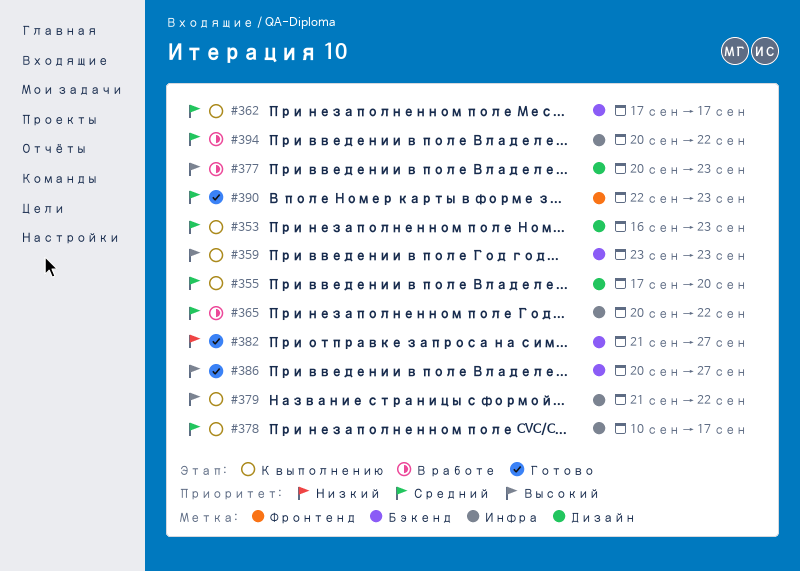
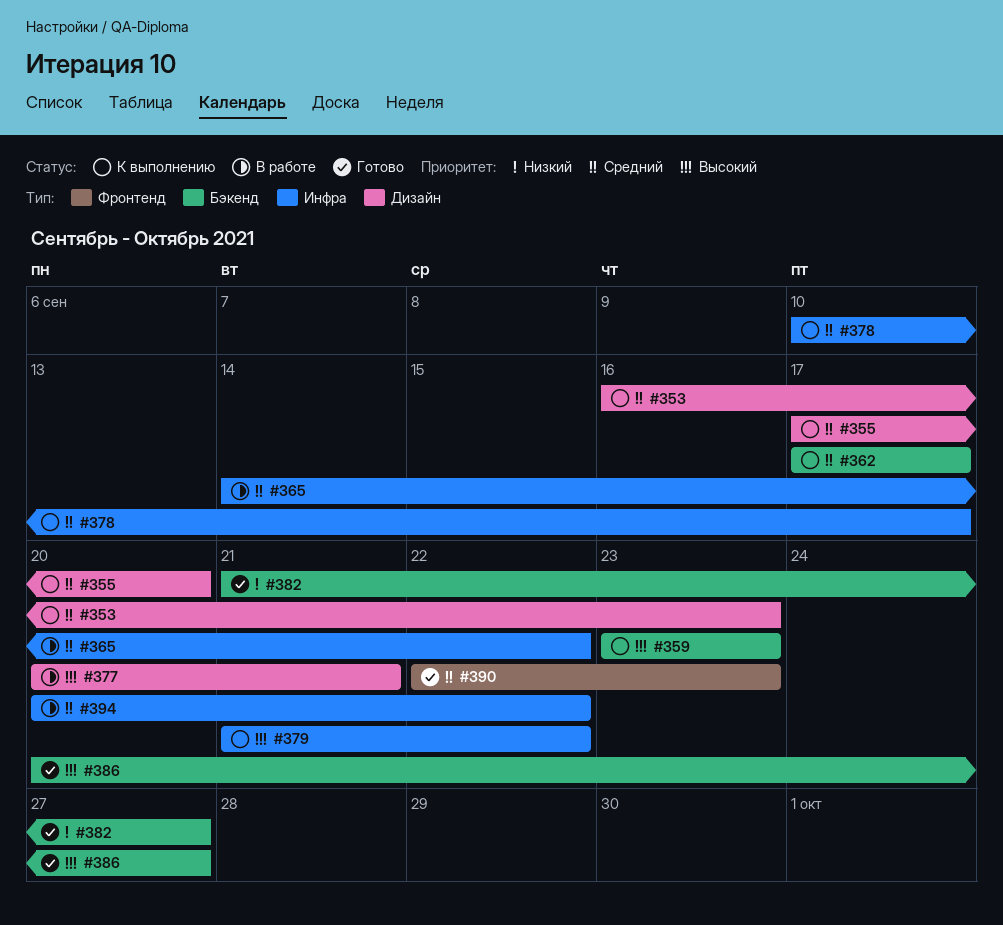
#365, start: Sep 20 -> Sep 14
#377, due: Sep 23 -> Sep 21

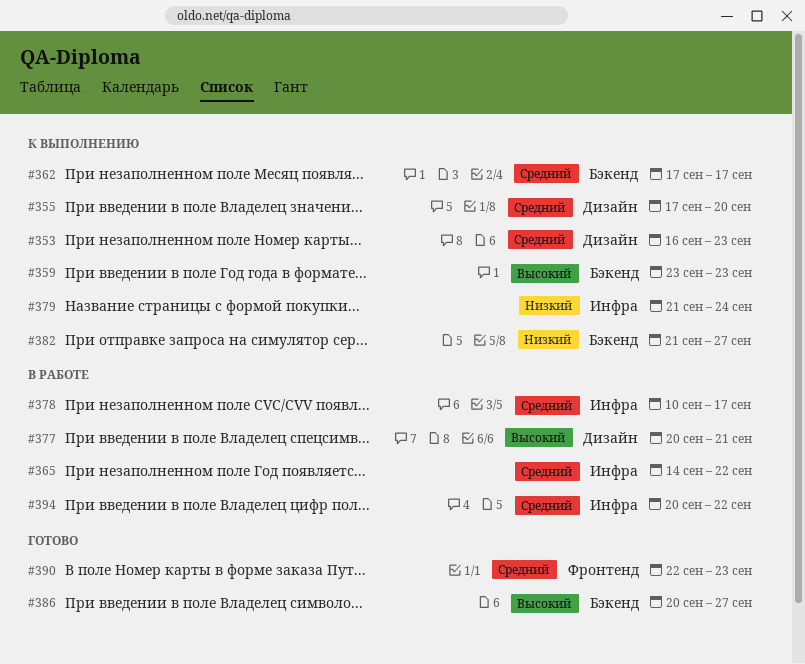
#378, status: К выполнению -> В работе
#379, priority: Высокий -> Низкий
#379, due: Sep 22 -> Sep 24
#382, status: Готово -> К выполнению

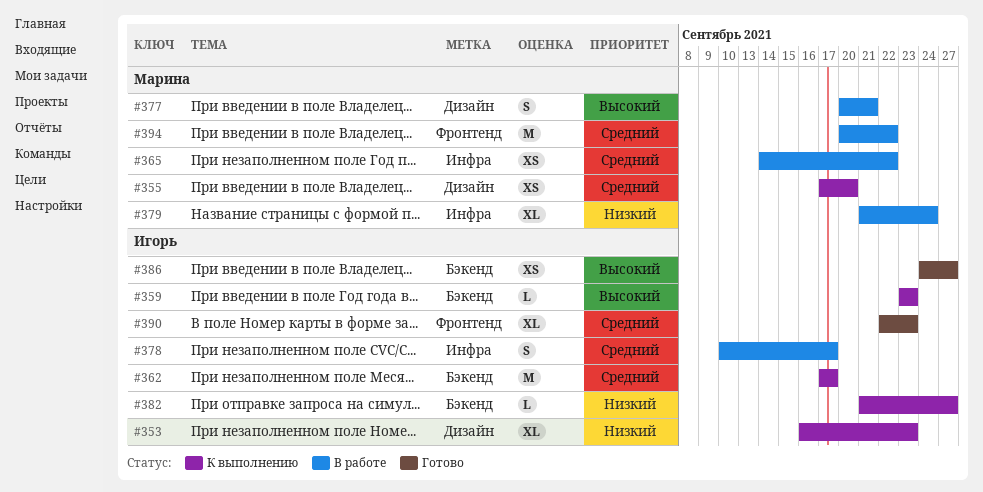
#353, priority: Средний -> Низкий
#379, status: К выполнению -> В работе
#386, start: Sep 20 -> Sep 24
#394, label: Инфра -> Фронтенд

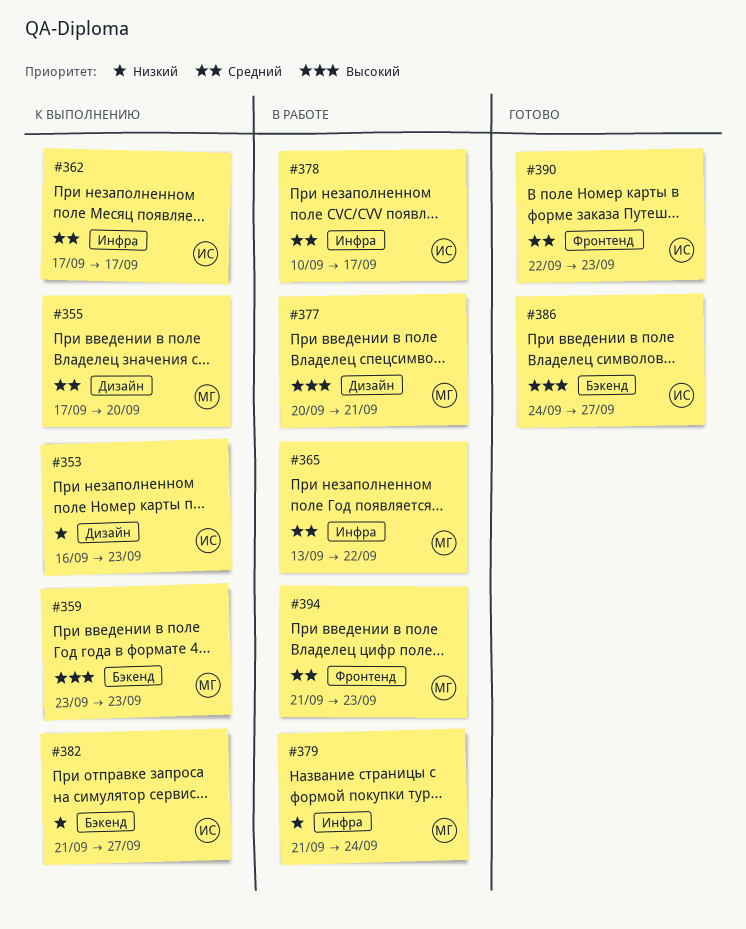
#359, owner: Игорь -> Марина
#362, label: Бэкенд -> Инфра
#365, start: Sep 14 -> Sep 13
#394, start: Sep 20 -> Sep 21
#394, due: Sep 22 -> Sep 23

